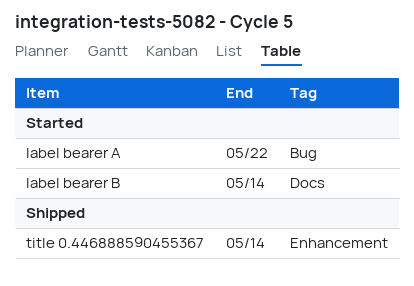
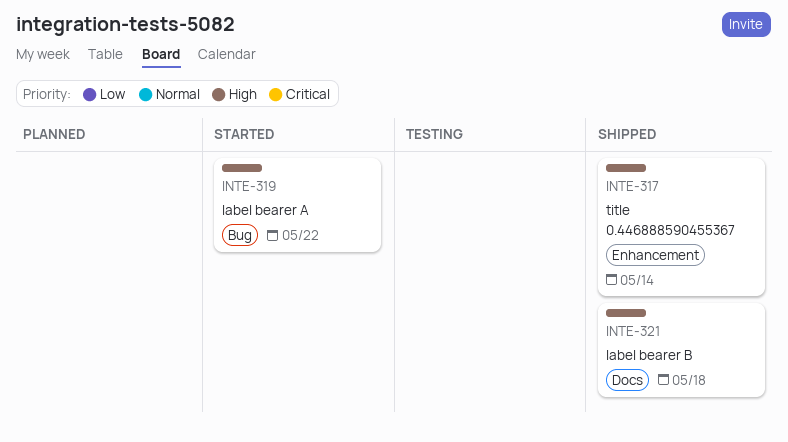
label bearer B, status: Started -> Shipped
label bearer B, due: May 14 -> May 18

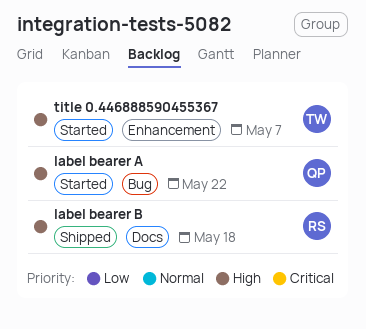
title 0.446888590455367, status: Shipped -> Started
title 0.446888590455367, due: May 14 -> May 7

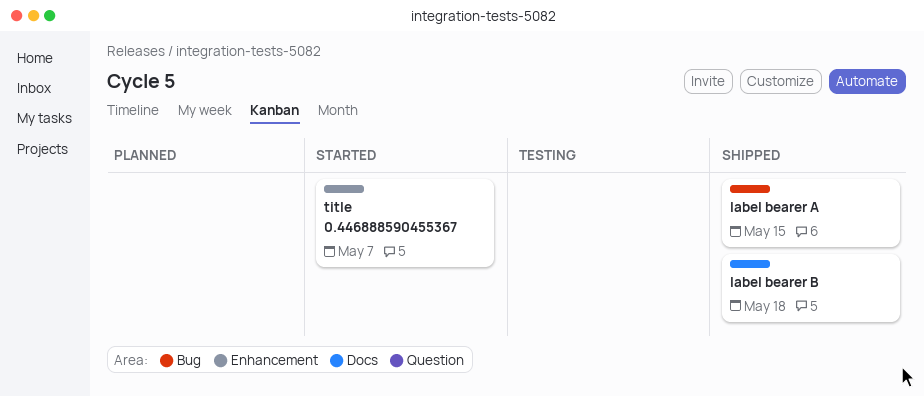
label bearer A, status: Started -> Shipped
label bearer A, due: May 22 -> May 15

